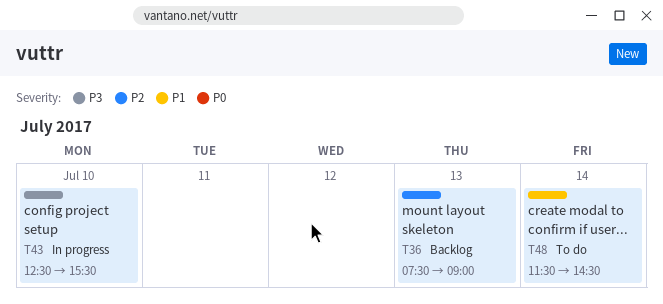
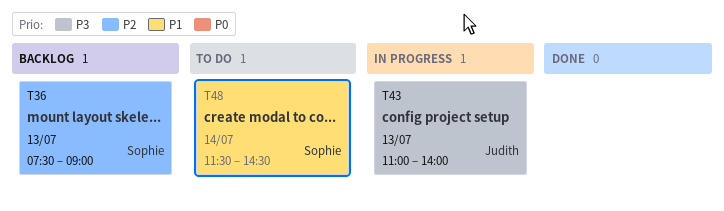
T43, day: Jul 10 -> Jul 13
T43, begins: 12:30 -> 11:00
T43, ends: 15:30 -> 14:00

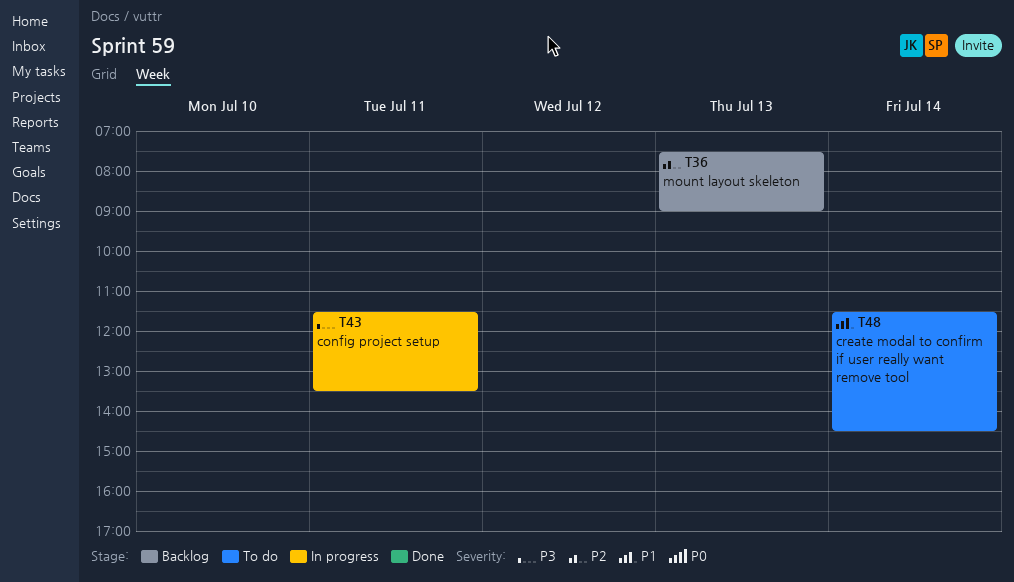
T43, day: Jul 13 -> Jul 11
T43, begins: 11:00 -> 11:30
T43, ends: 14:00 -> 13:30

